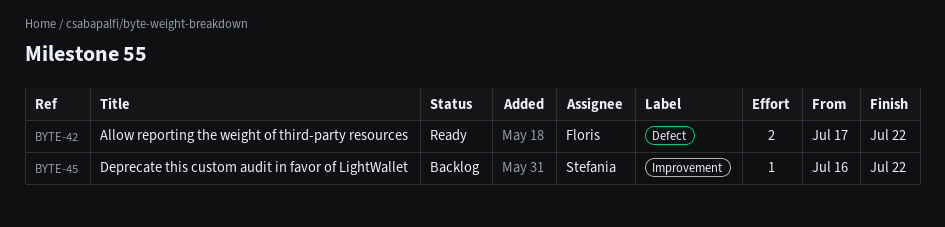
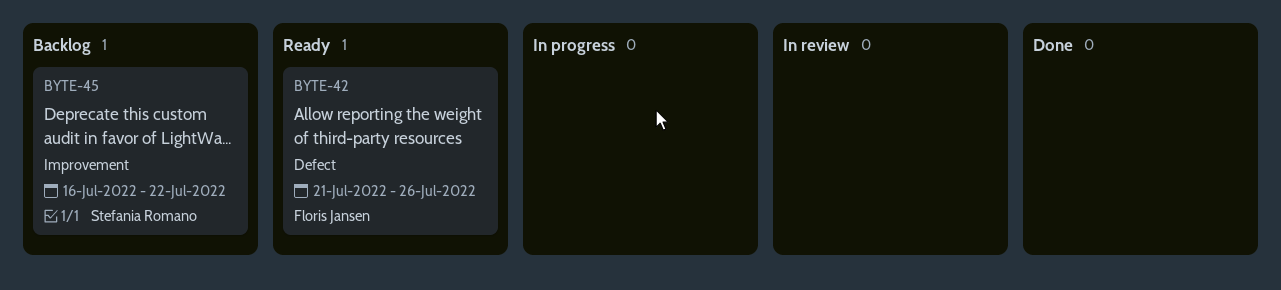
BYTE-42, start: Jul 17 -> Jul 21
BYTE-42, due: Jul 22 -> Jul 26

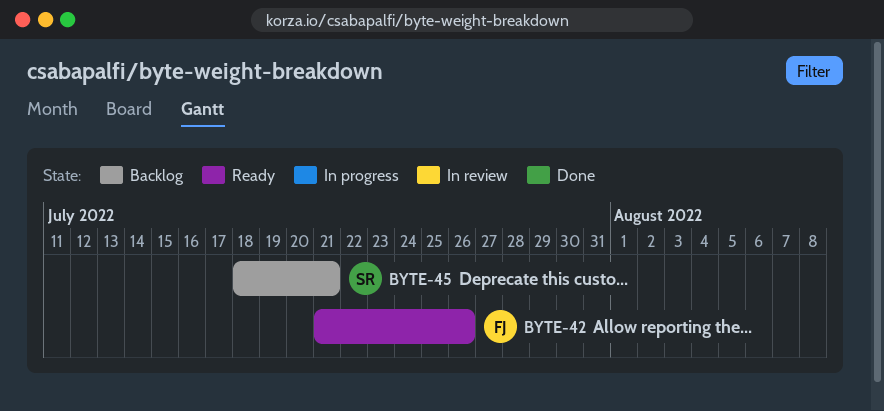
BYTE-45, start: Jul 16 -> Jul 18
BYTE-45, due: Jul 22 -> Jul 21

